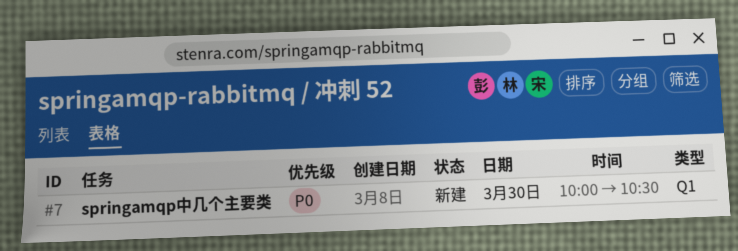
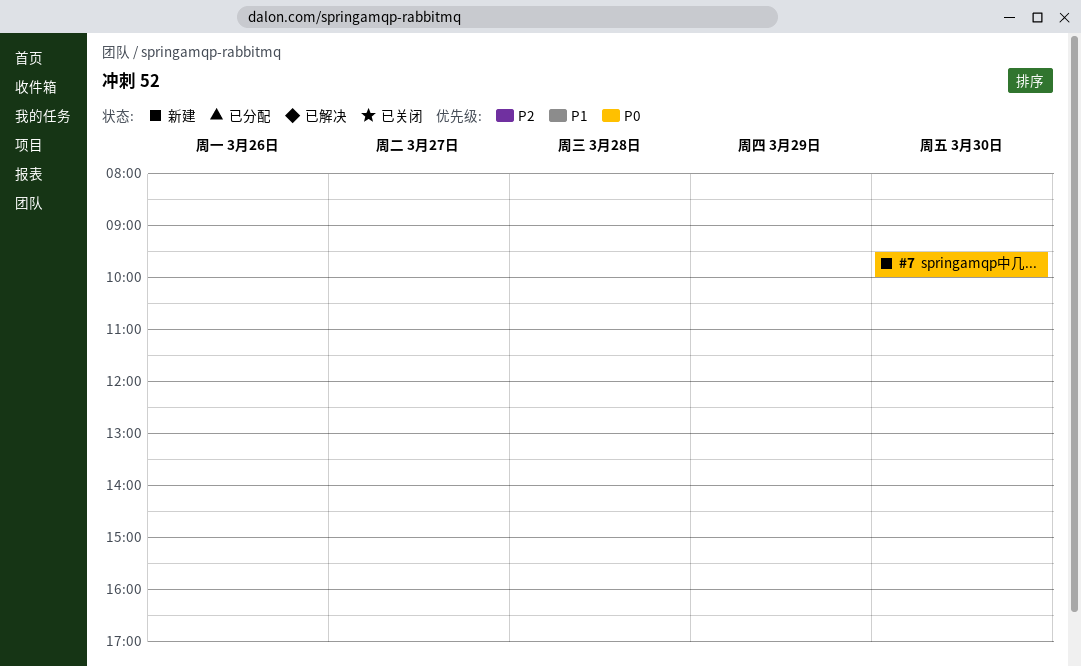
#7, begins: 10:00 -> 09:30
#7, ends: 10:30 -> 10:00

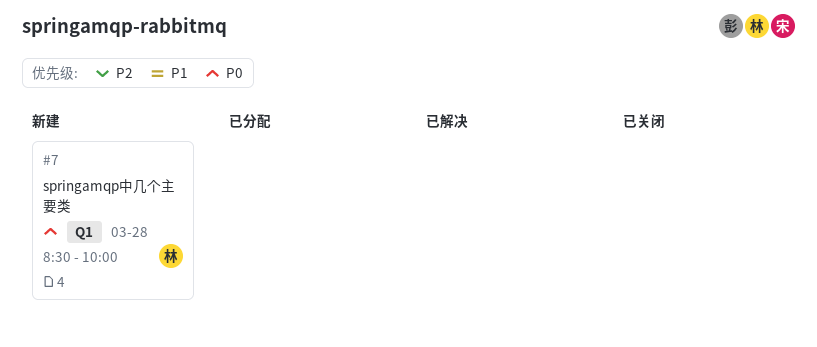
#7, day: Mar 30 -> Mar 28
#7, begins: 09:30 -> 08:30

